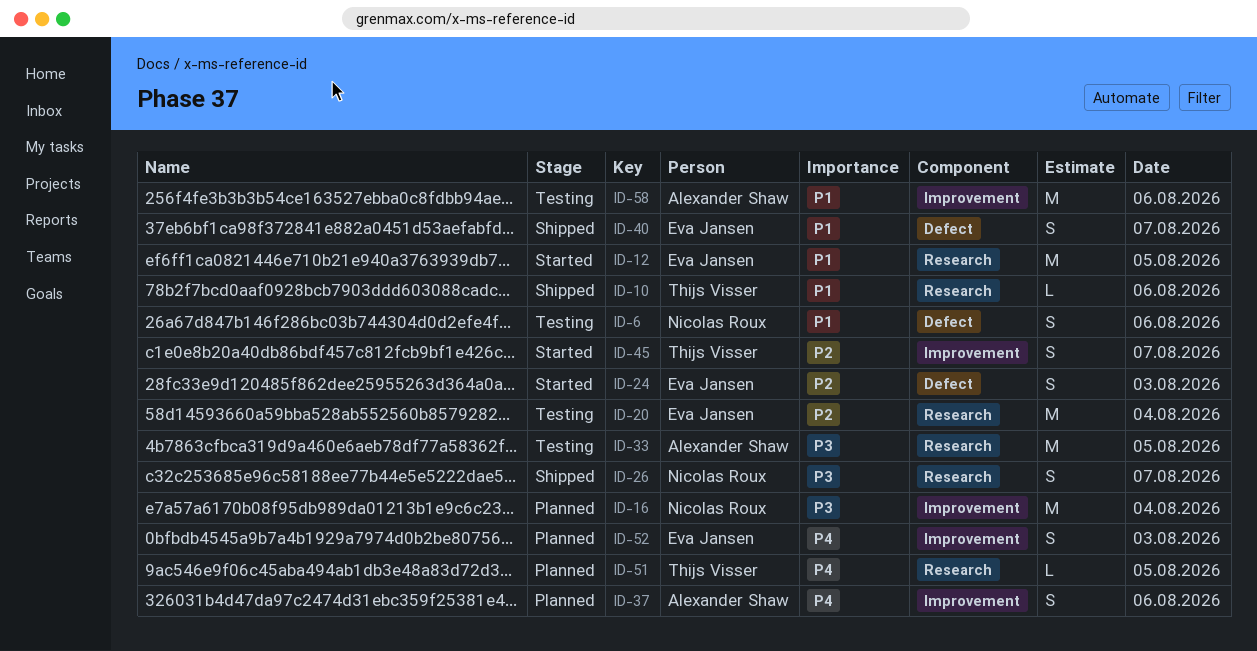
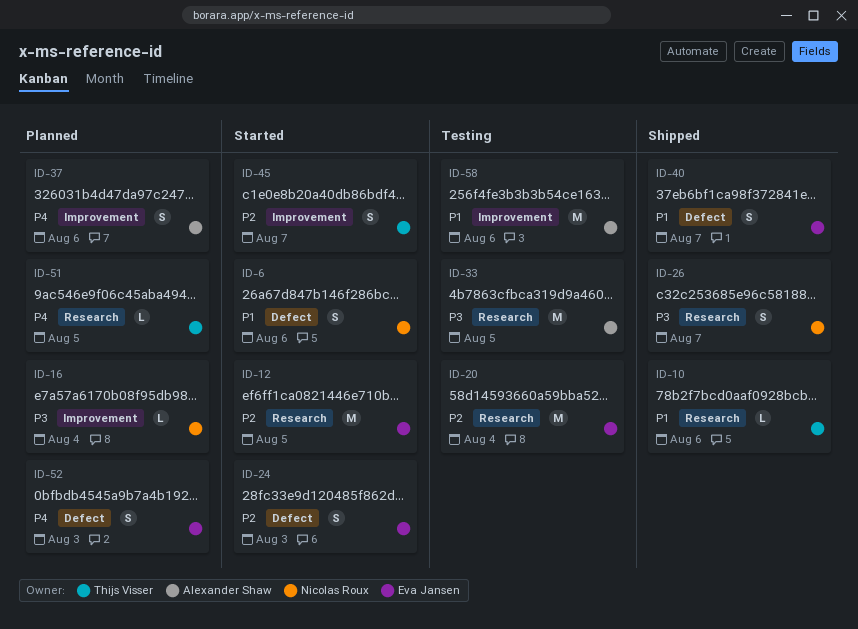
ID-6, status: Testing -> Started
ID-12, priority: P1 -> P2
ID-16, estimate: M -> L
ID-52, label: Improvement -> Defect

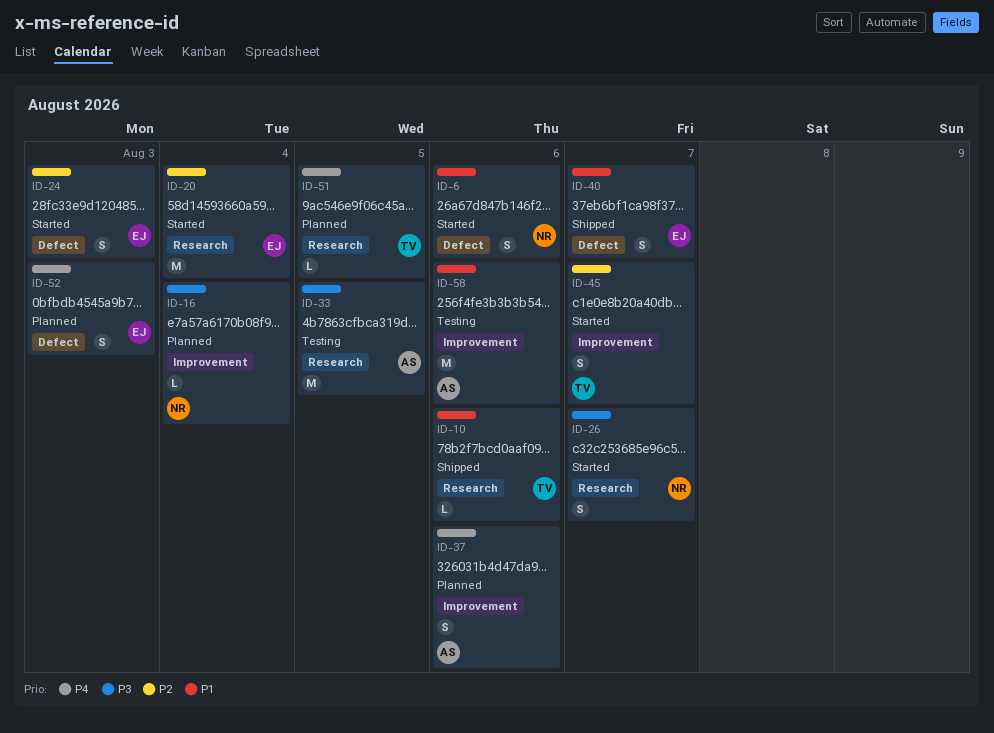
ID-12: present -> none
ID-20, status: Testing -> Started
ID-26, status: Shipped -> Started

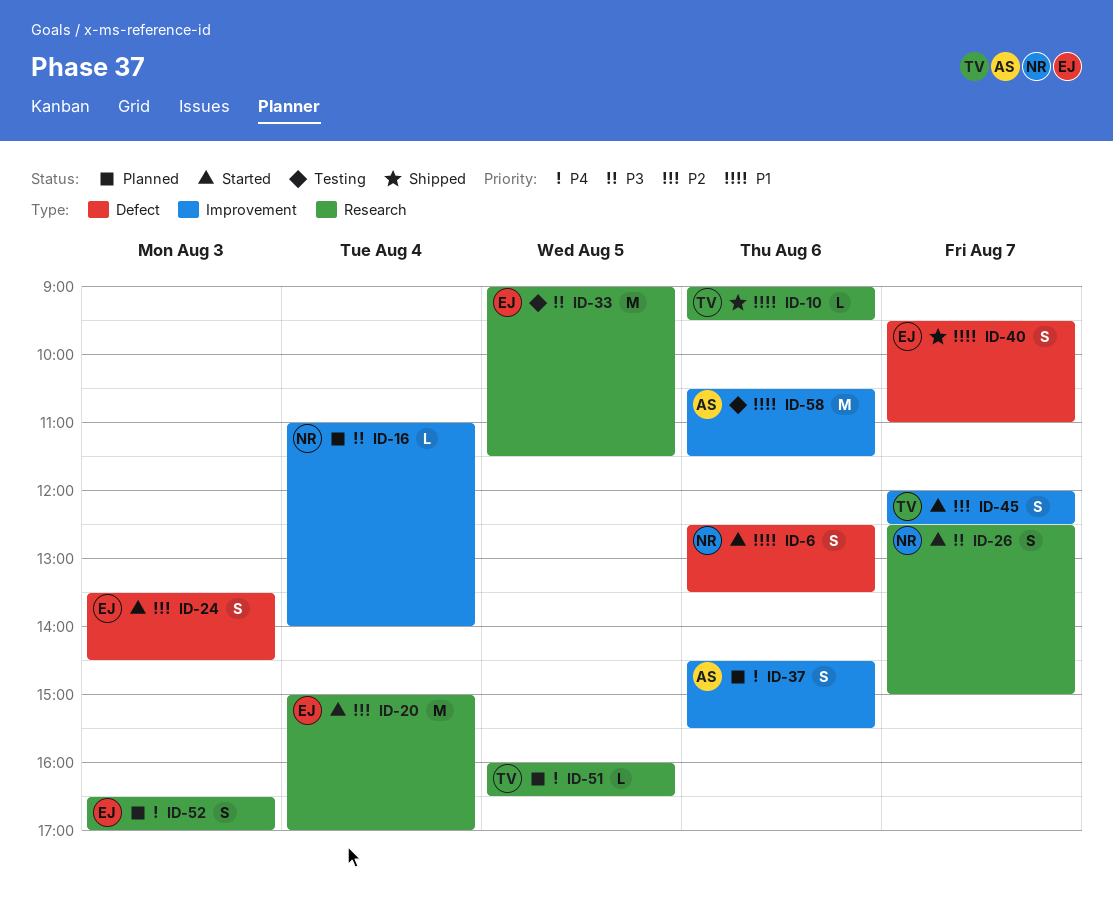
ID-33, owner: AS -> EJ
ID-52, label: Defect -> Research

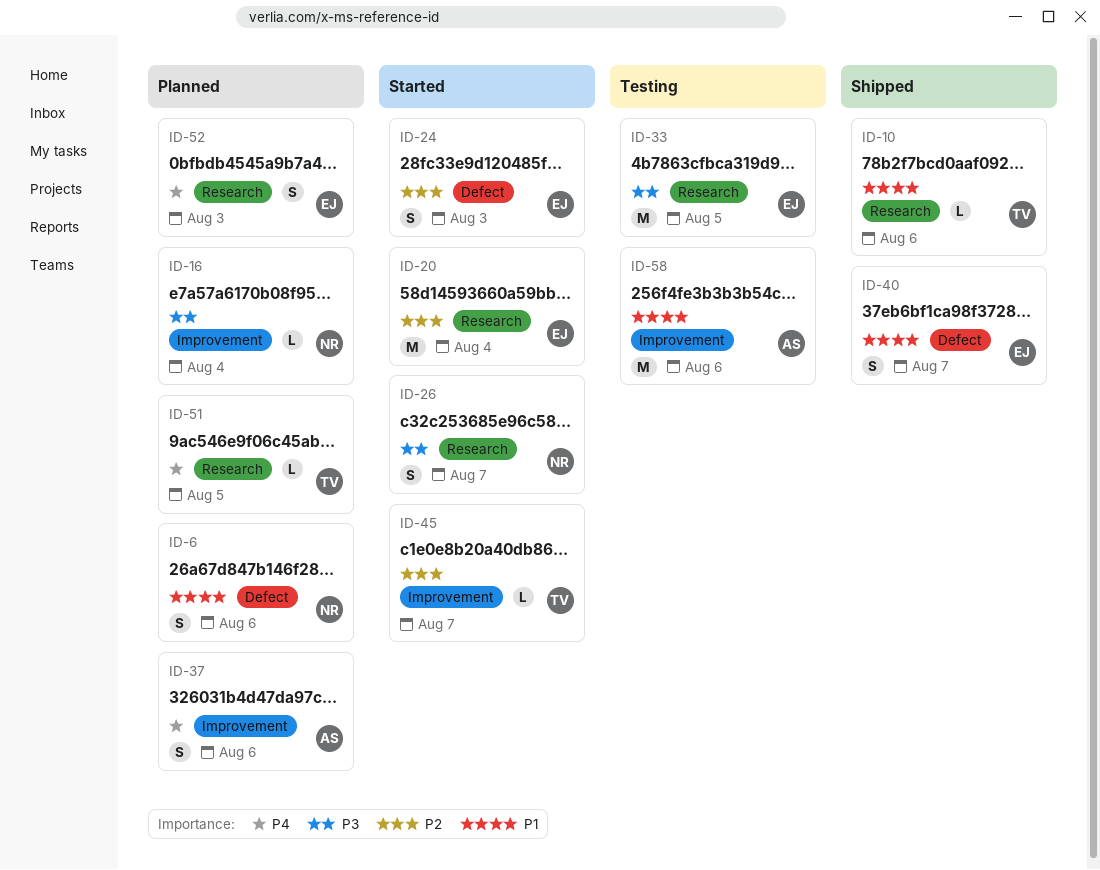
ID-6, status: Started -> Planned
ID-45, estimate: S -> L

